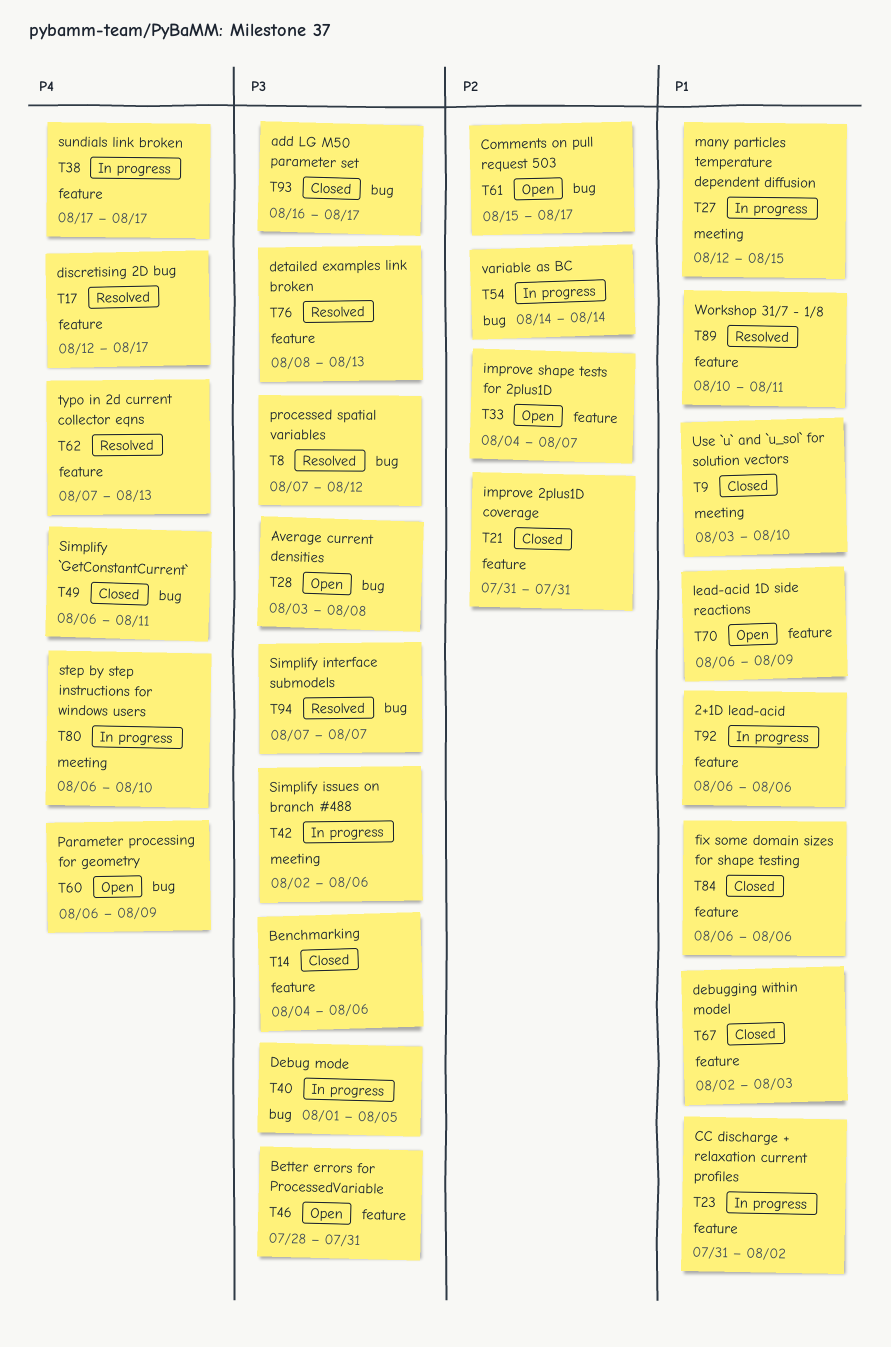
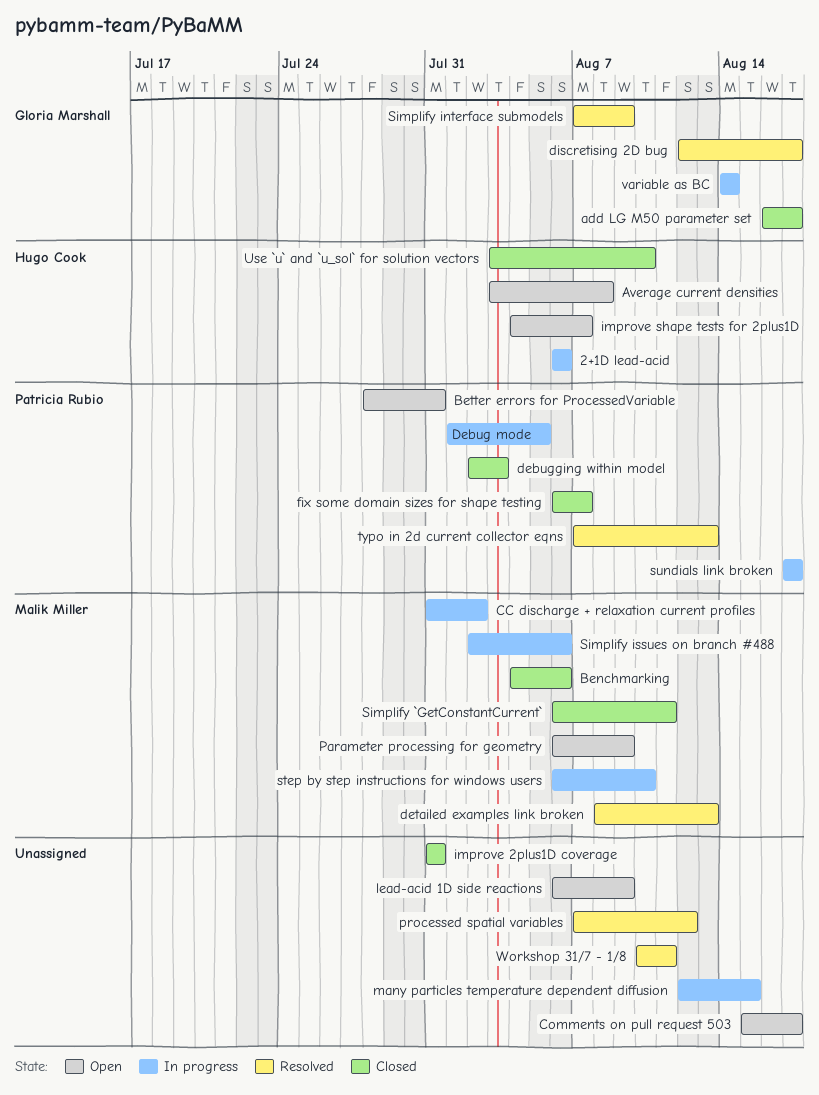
fix some domain sizes for shape testing, due: Aug 6 -> Aug 7
Simplify interface submodels, due: Aug 7 -> Aug 9

